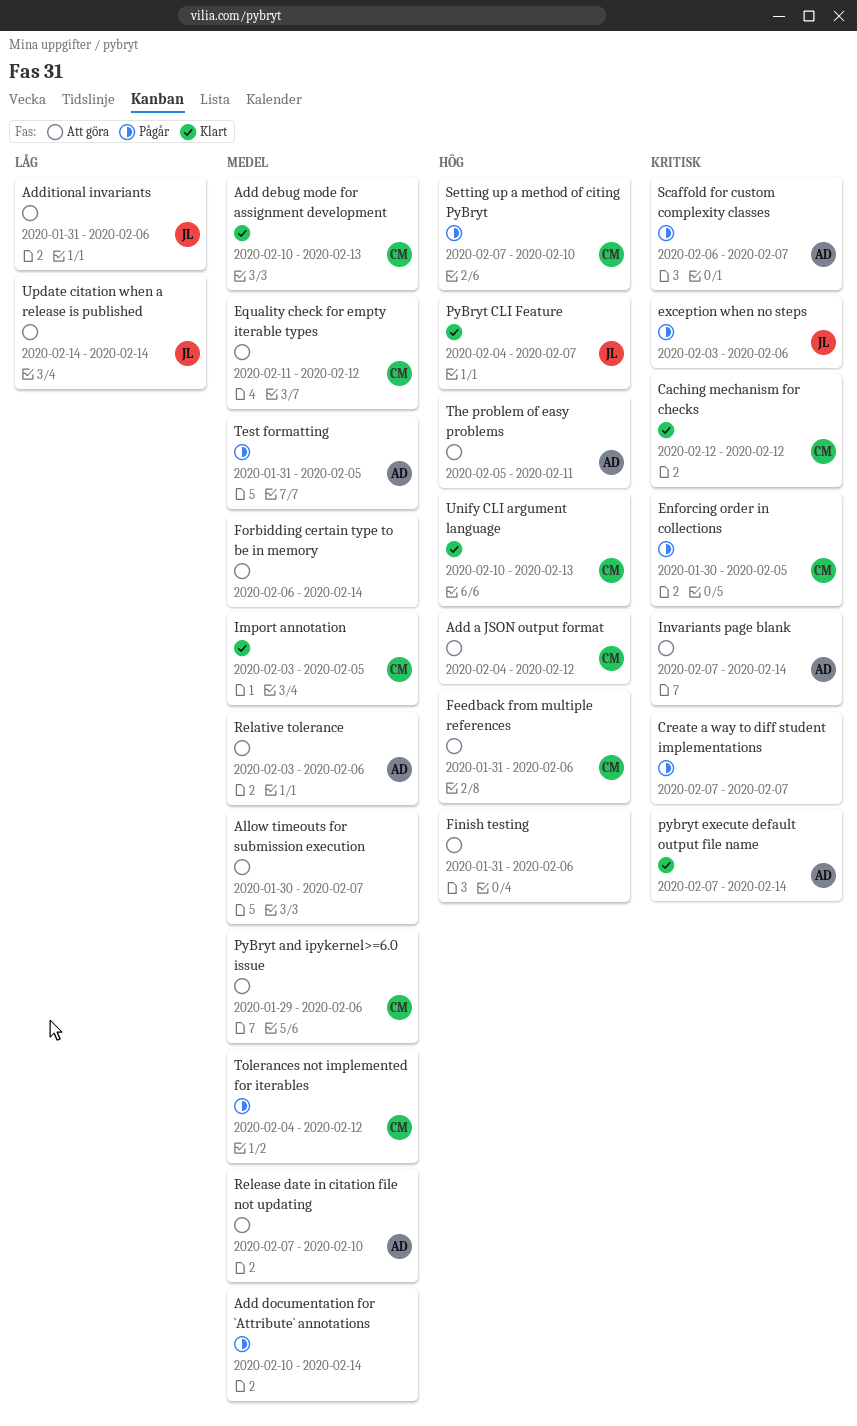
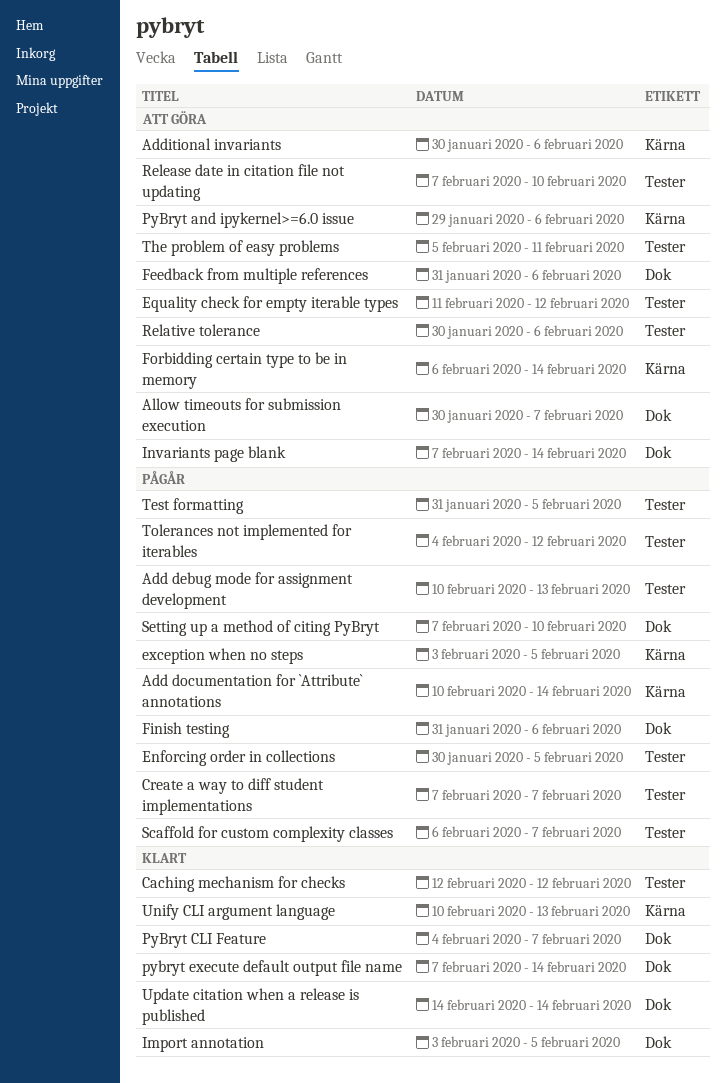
Add a JSON output format: present -> none
Add debug mode for assignment development, status: Klart -> Pågår
Additional invariants, start: Jan 31 -> Jan 30
exception when no steps, due: Feb 6 -> Feb 5
Finish testing, status: Att göra -> Pågår
Relative tolerance, start: Feb 3 -> Jan 30
Update citation when a release is published, status: Att göra -> Klart

